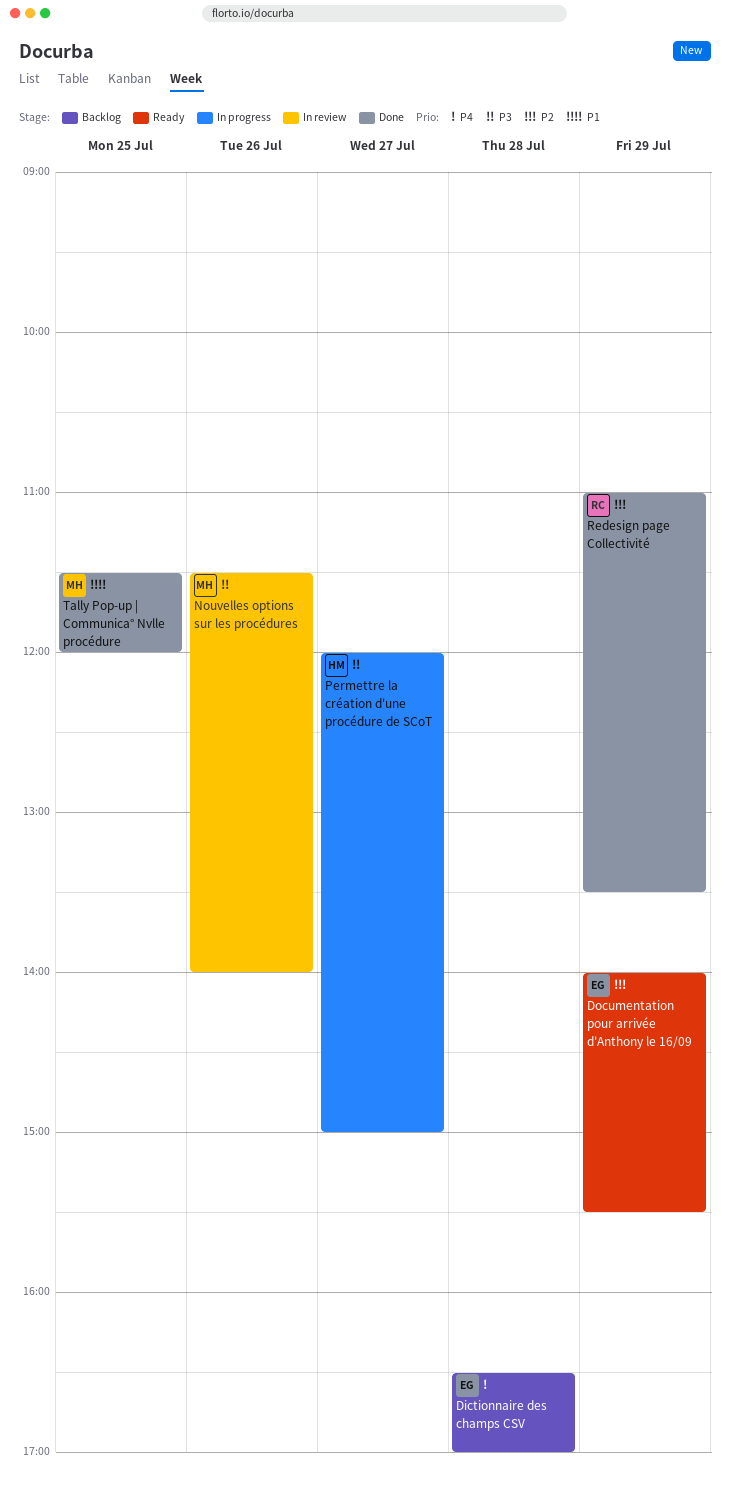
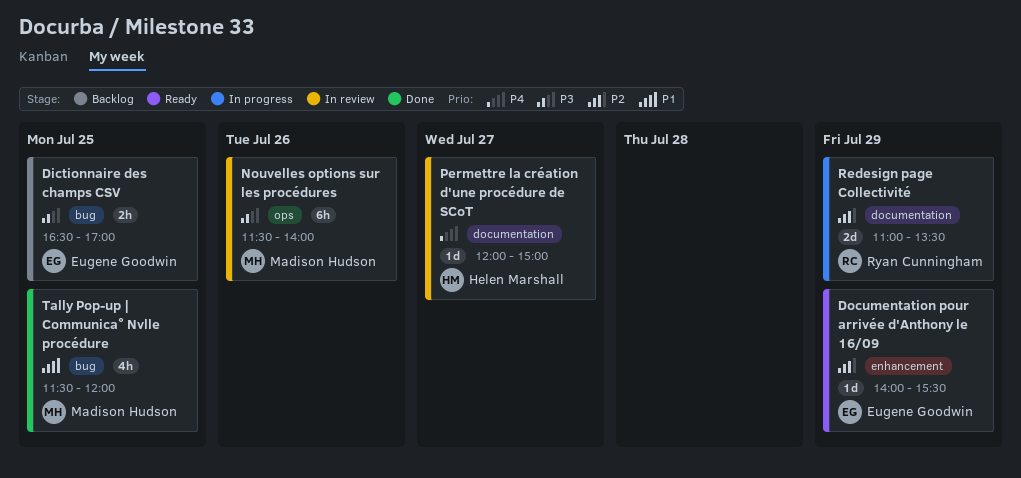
Dictionnaire des champs CSV, priority: P4 -> P3
Dictionnaire des champs CSV, day: Jul 28 -> Jul 25
Permettre la création d'une procédure de SCoT, status: In progress -> In review
Permettre la création d'une procédure de SCoT, priority: P3 -> P4
Redesign page Collectivité, status: Done -> In progress

